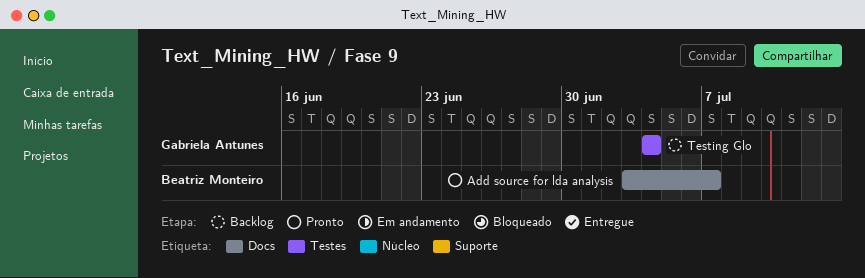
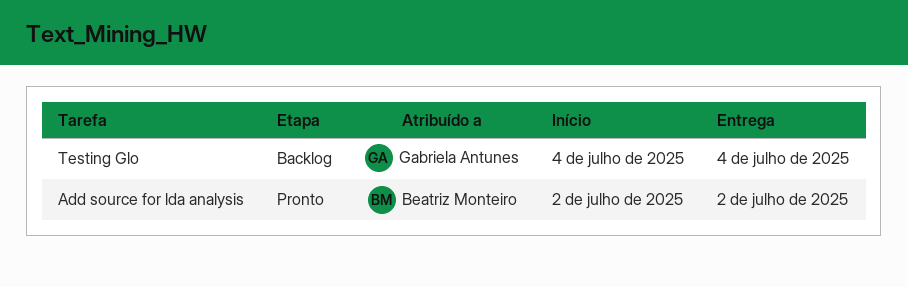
Add source for lda analysis, start: Jul 3 -> Jul 2
Add source for lda analysis, due: Jul 7 -> Jul 2

